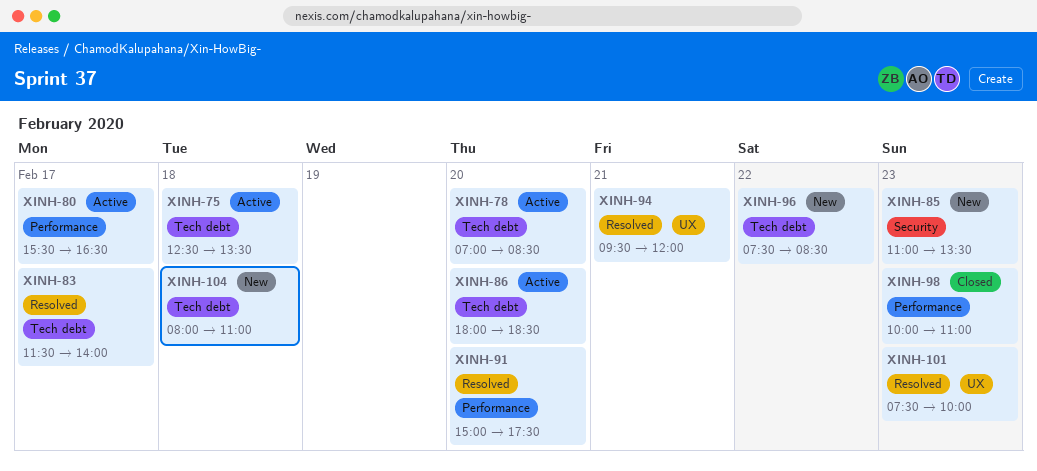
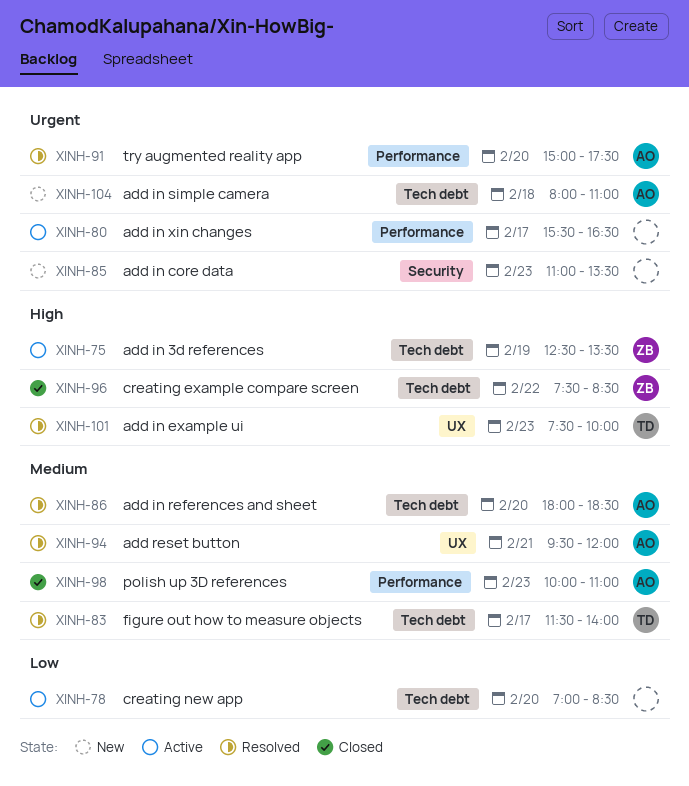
XINH-75, day: Feb 18 -> Feb 19
XINH-86, status: Active -> Resolved
XINH-96, status: New -> Closed

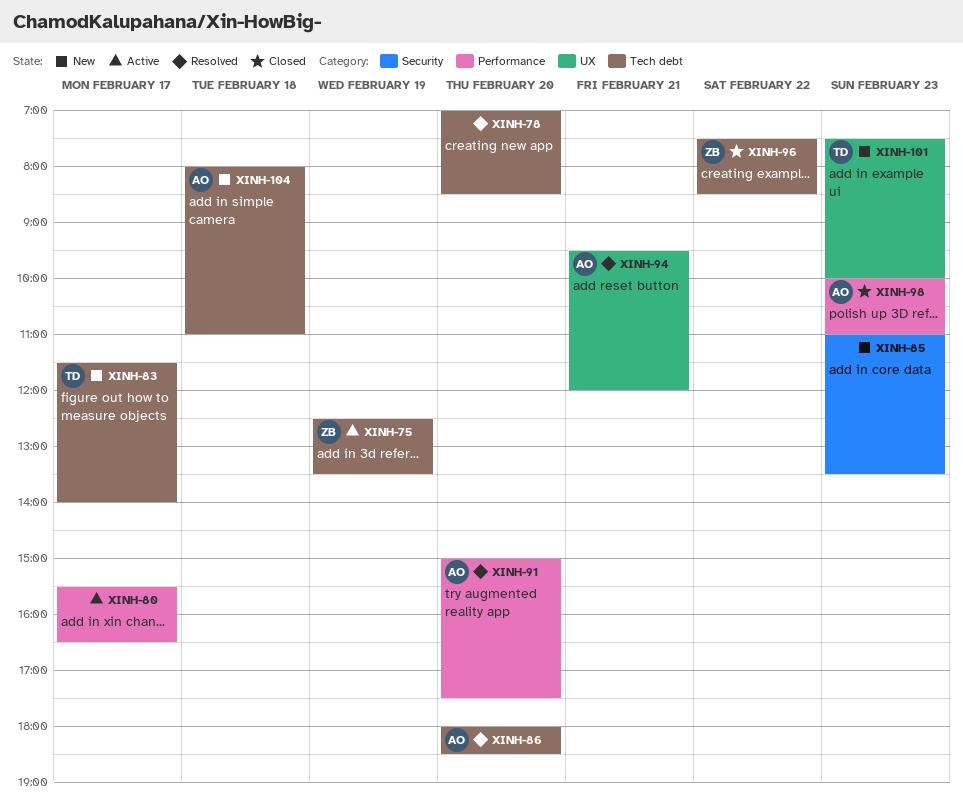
XINH-78, status: Active -> Resolved
XINH-83, status: Resolved -> New
XINH-101, status: Resolved -> New

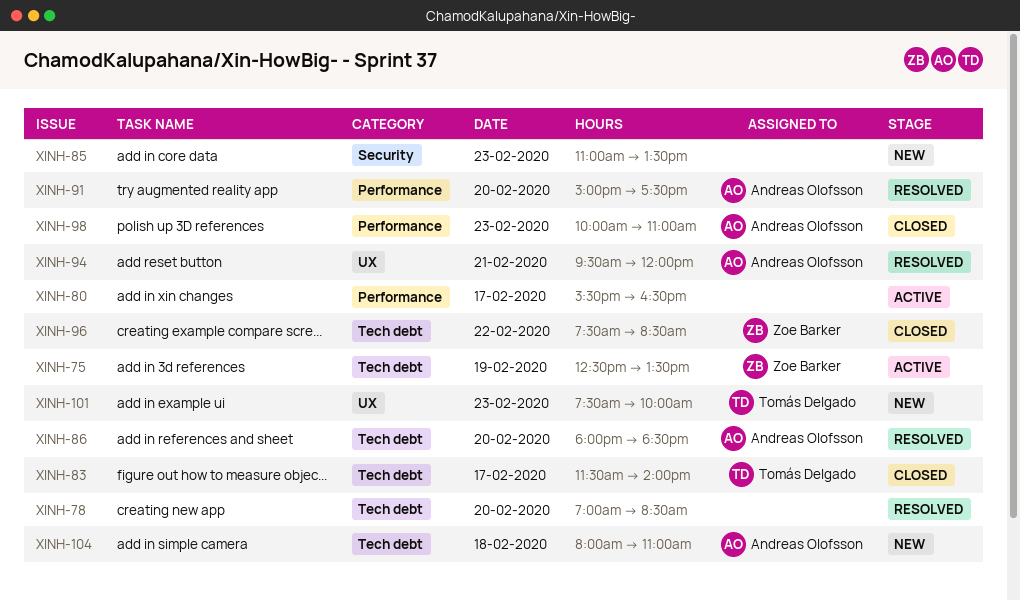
XINH-83, status: New -> Closed

